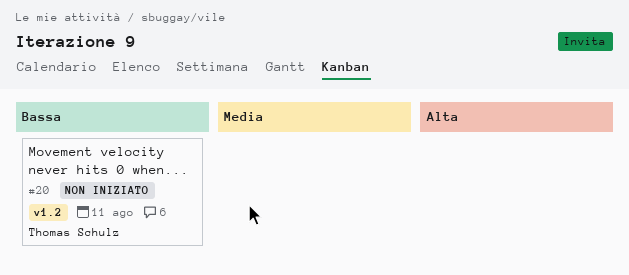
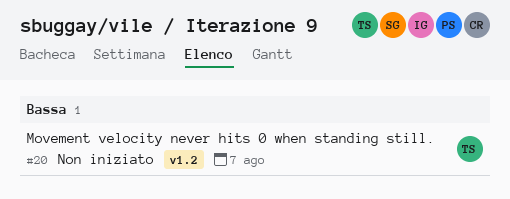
#20, due: Aug 11 -> Aug 7

